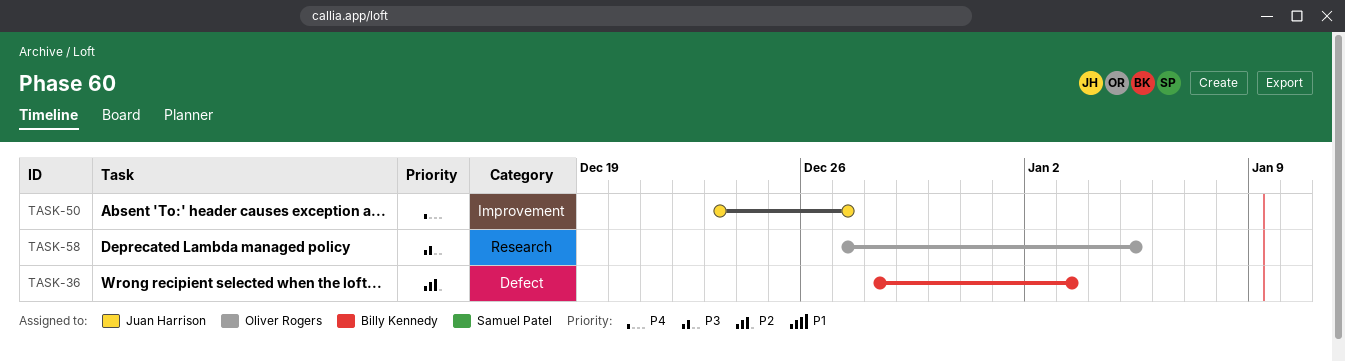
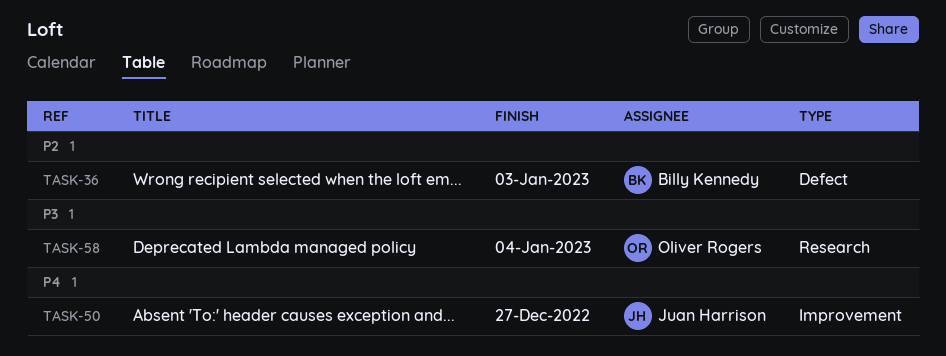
TASK-58, due: Jan 5 -> Jan 4

